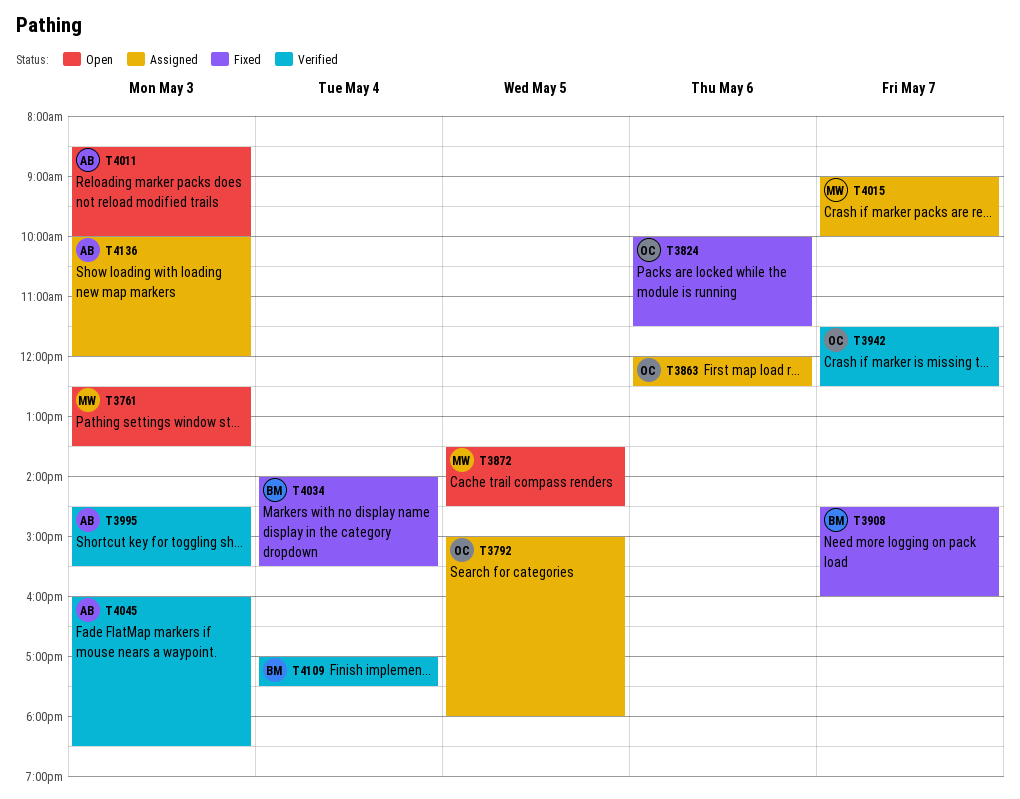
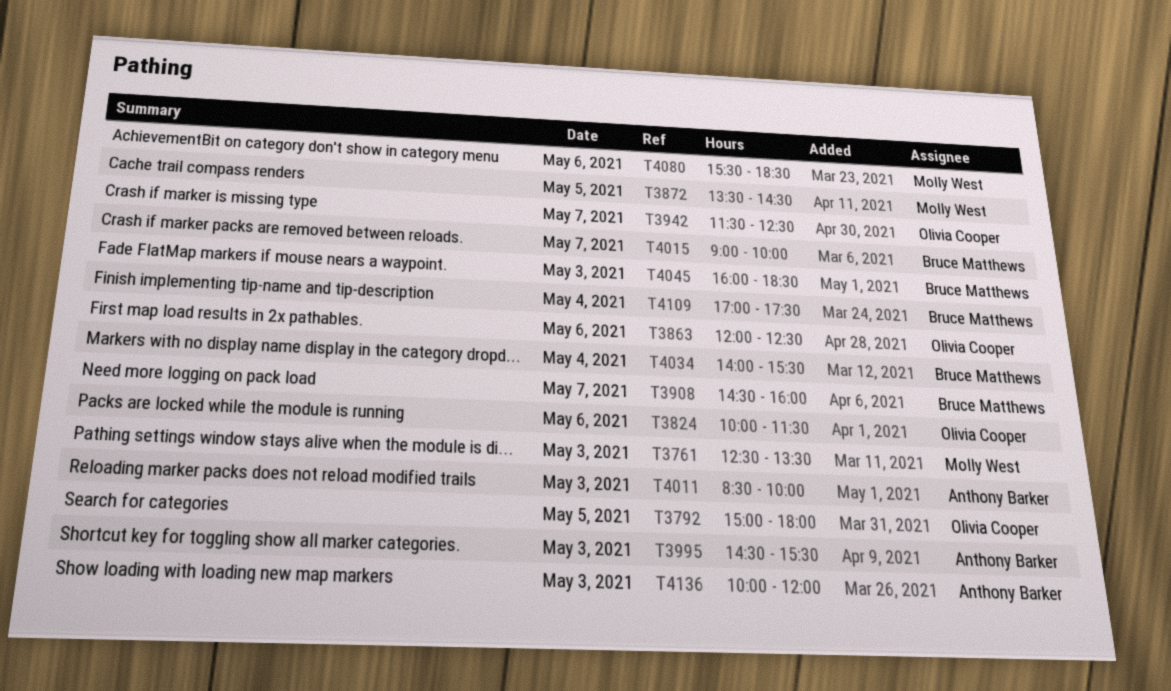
T4015, owner: Molly West -> Bruce Matthews
T4045, owner: Anthony Barker -> Bruce Matthews
T4080: none -> present

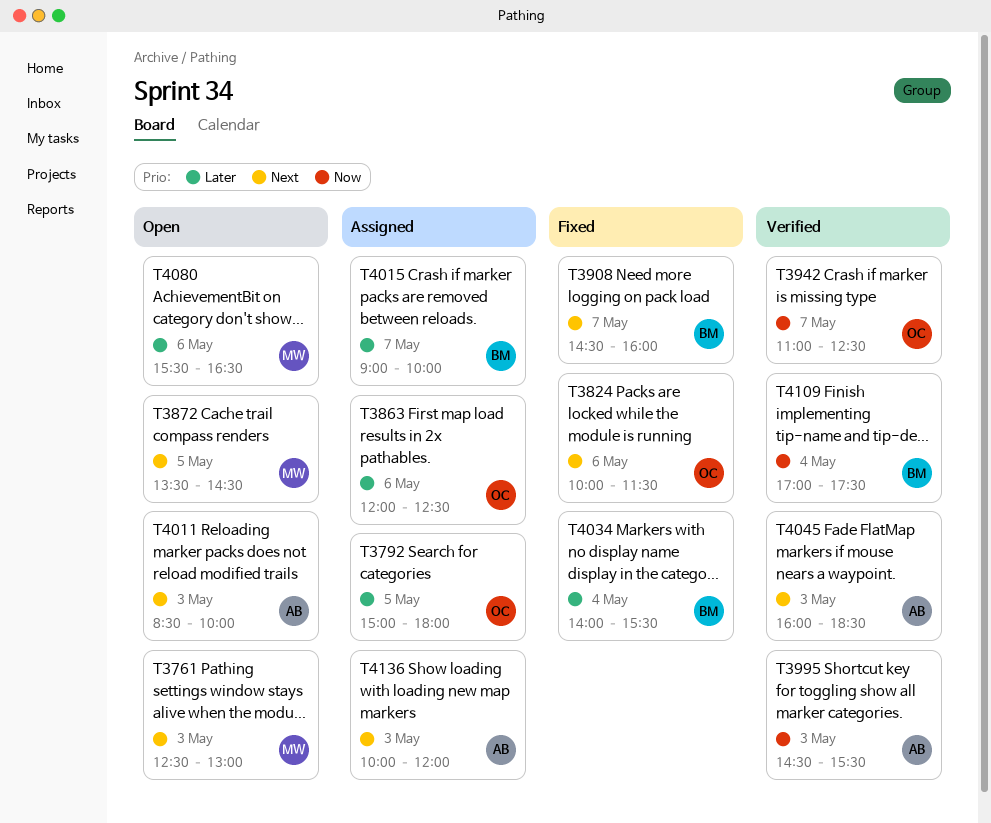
T3761, ends: 13:30 -> 13:00
T3942, begins: 11:30 -> 11:00
T4045, owner: Bruce Matthews -> Anthony Barker
T4080, ends: 18:30 -> 16:30

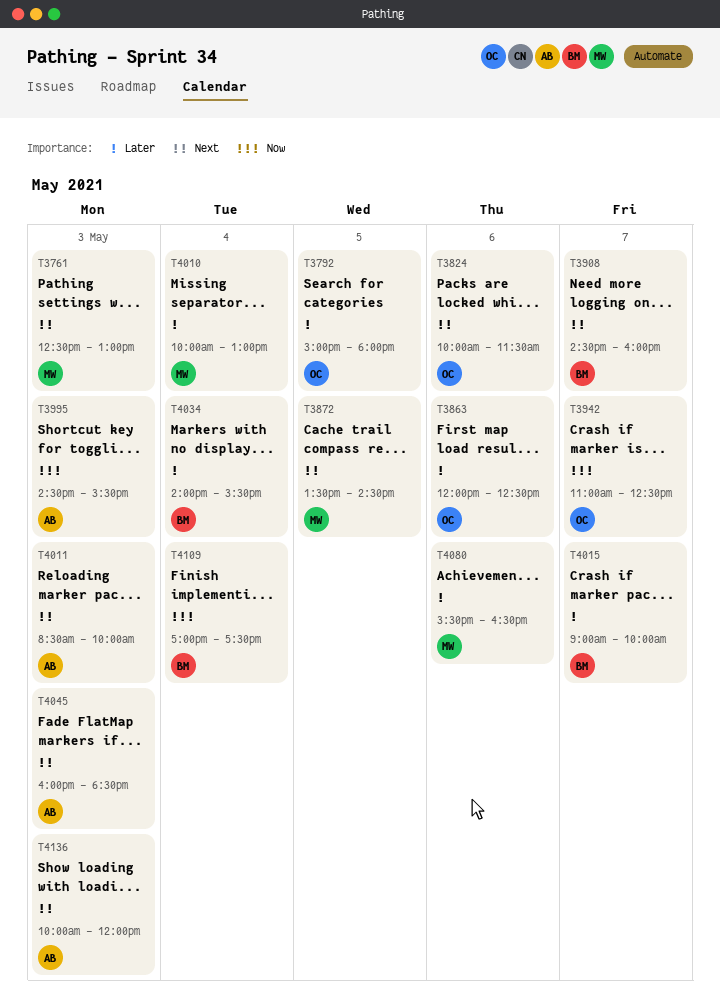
T4010: none -> present

